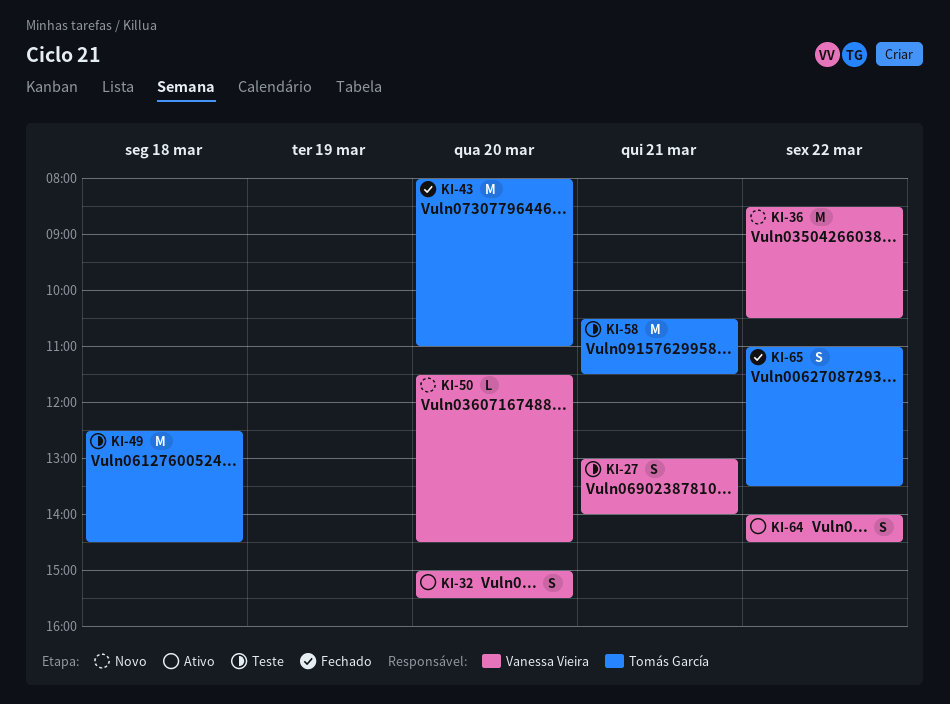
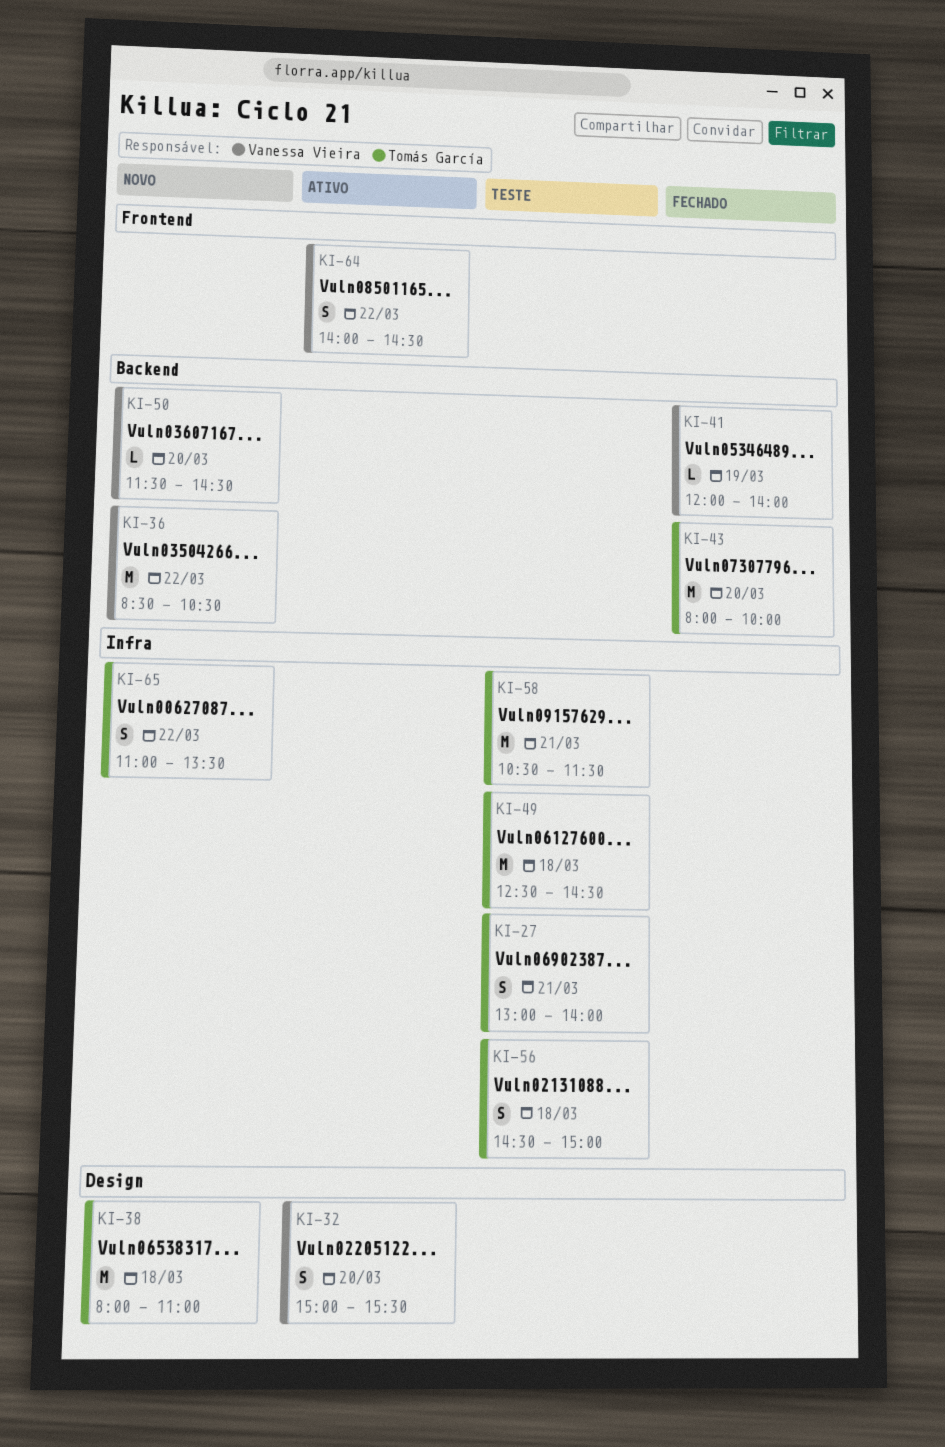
KI-27, owner: Vanessa Vieira -> Tomás García
KI-38: none -> present
KI-41: none -> present
KI-43, ends: 11:00 -> 10:00
KI-56: none -> present
KI-65, status: Fechado -> Novo

